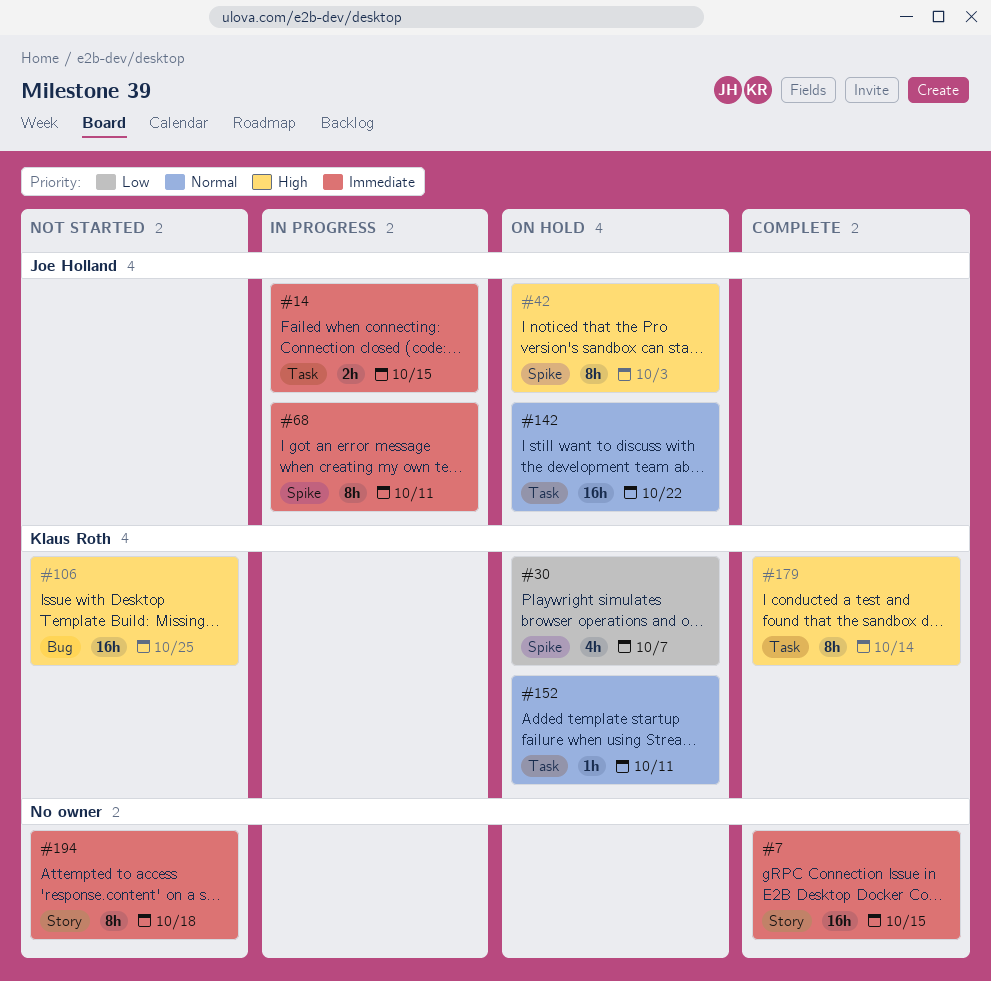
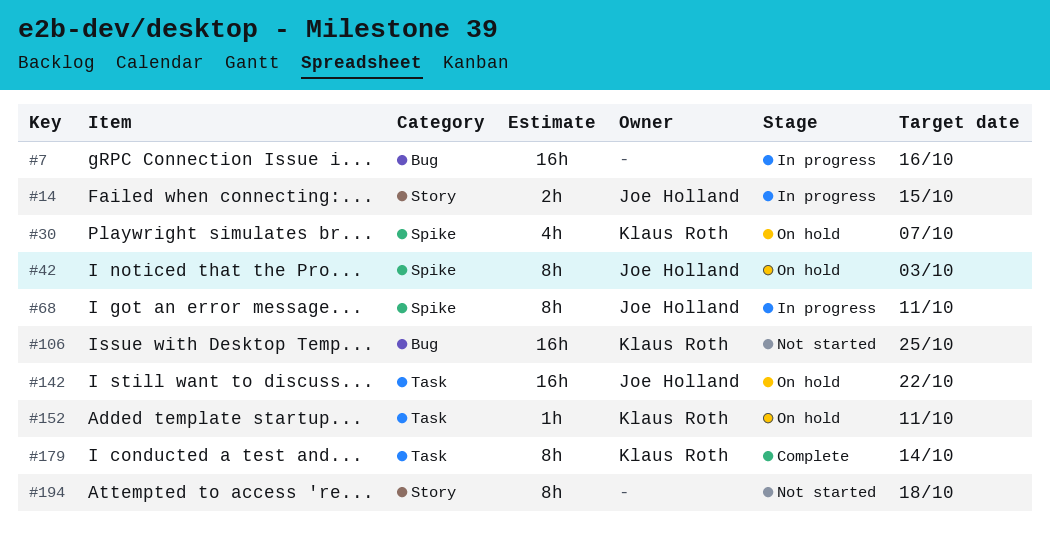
#7, status: Complete -> In progress
#7, label: Story -> Bug
#7, due: Oct 15 -> Oct 16
#14, label: Task -> Story

